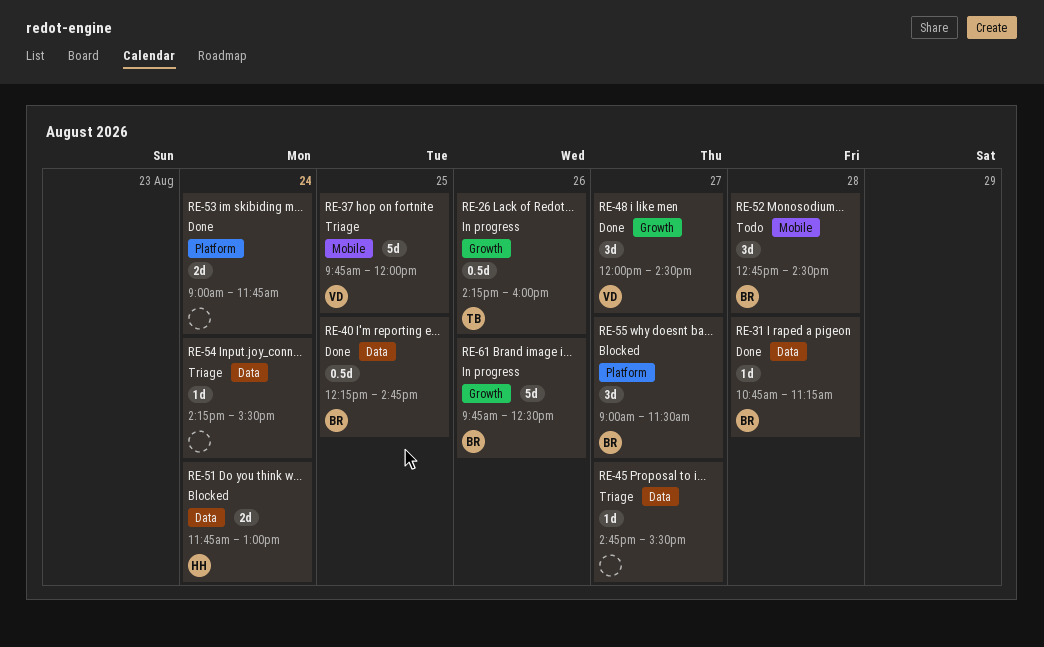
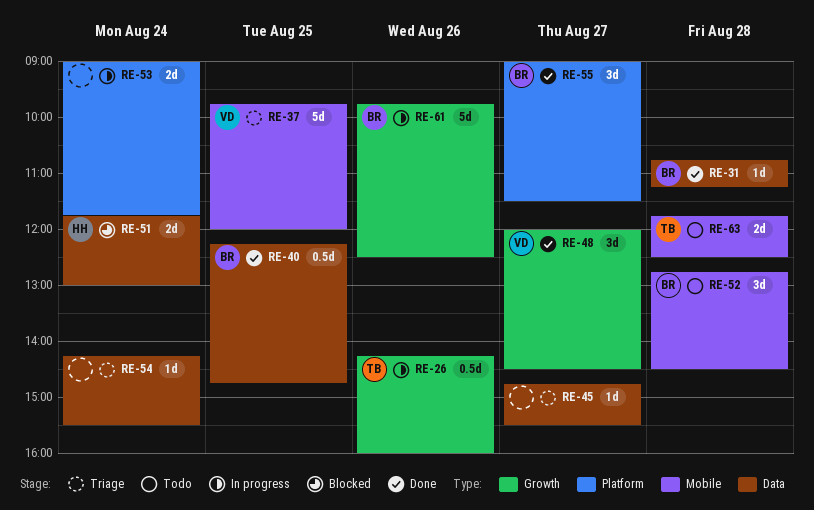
RE-53, status: Done -> In progress
RE-55, status: Blocked -> Done
RE-63: none -> present

